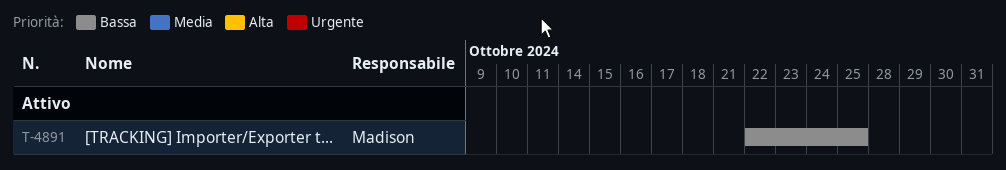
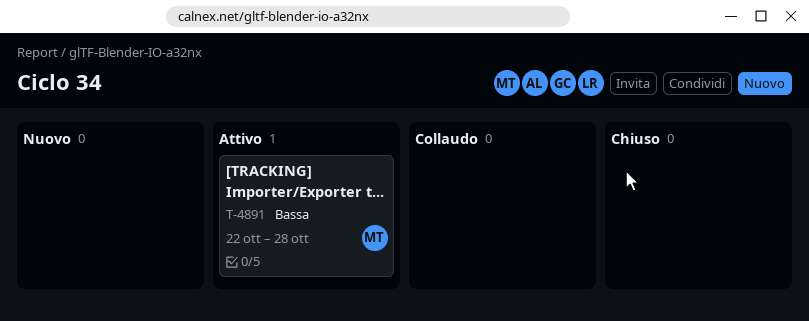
T-4891, due: Oct 25 -> Oct 28

